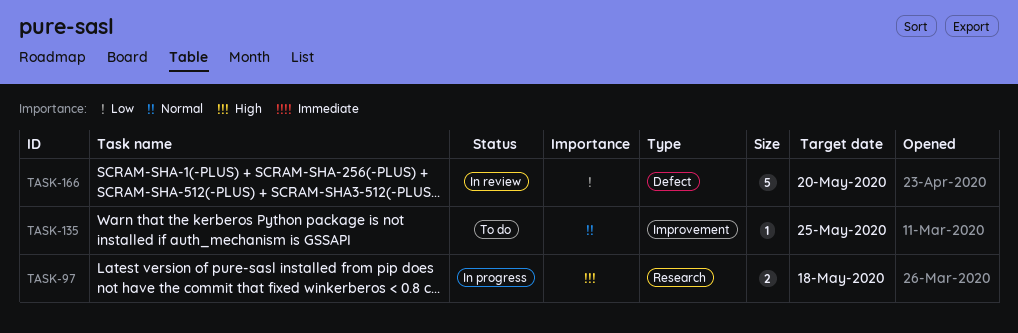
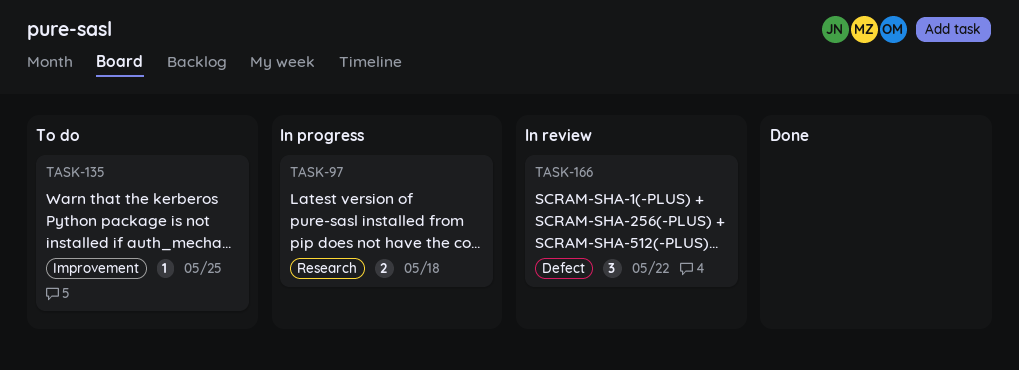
TASK-166, estimate: 5 -> 3
TASK-166, due: May 20 -> May 22

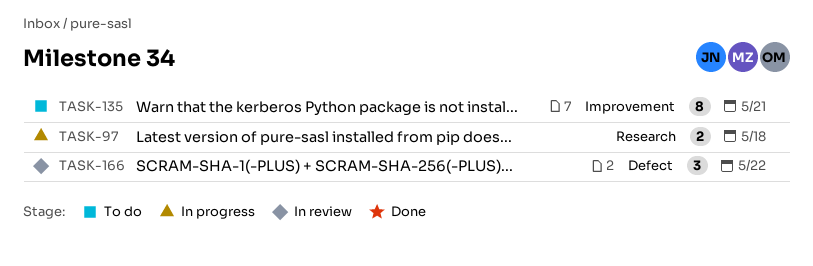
TASK-135, estimate: 1 -> 8
TASK-135, due: May 25 -> May 21

